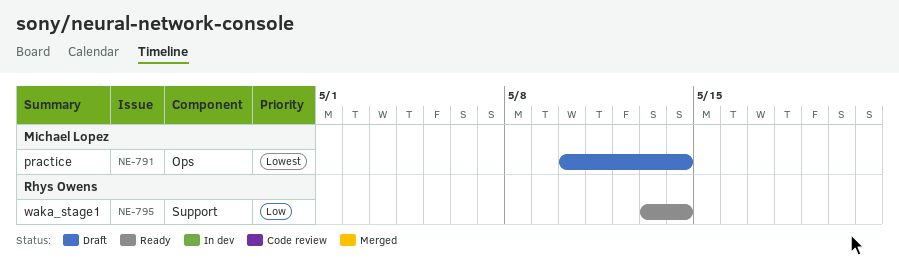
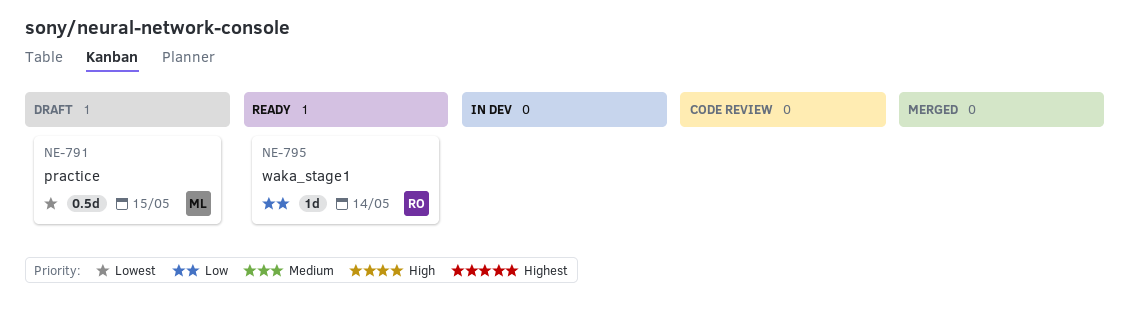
NE-791, due: May 14 -> May 15

